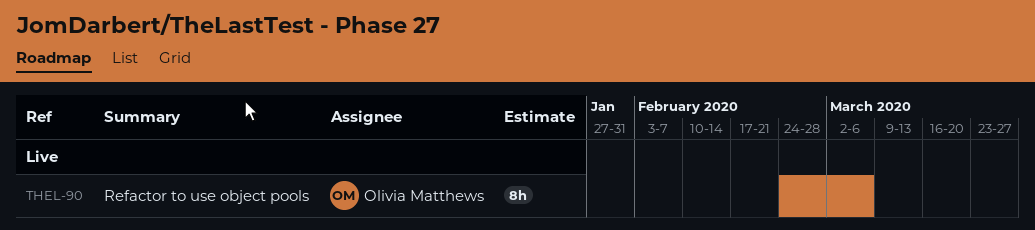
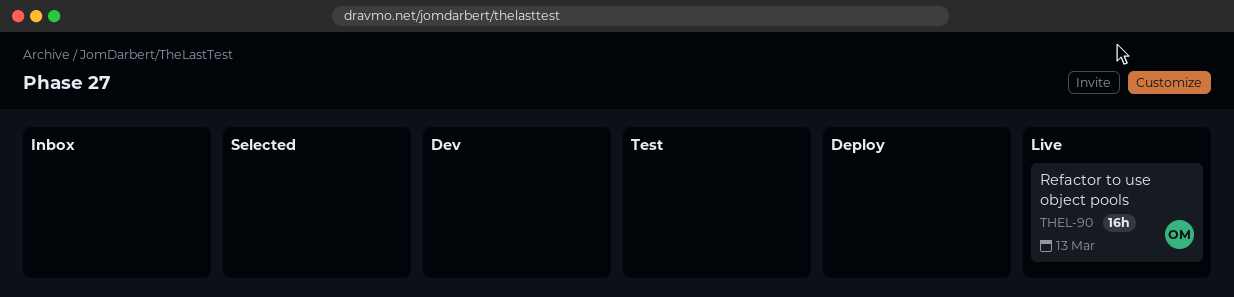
THEL-90, estimate: 8h -> 16h
THEL-90, due: Mar 6 -> Mar 13

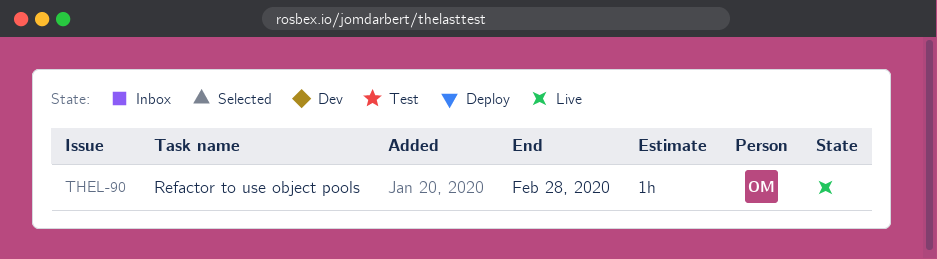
THEL-90, estimate: 16h -> 1h
THEL-90, due: Mar 13 -> Feb 28

